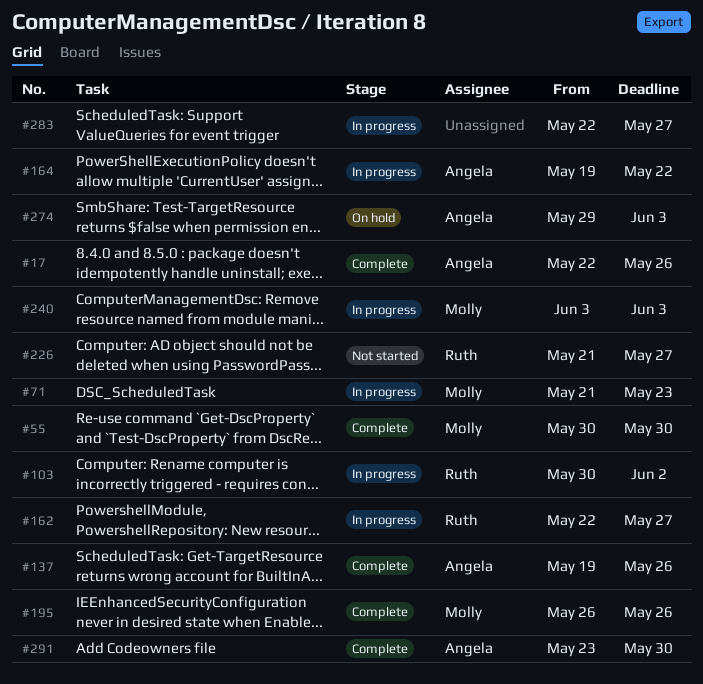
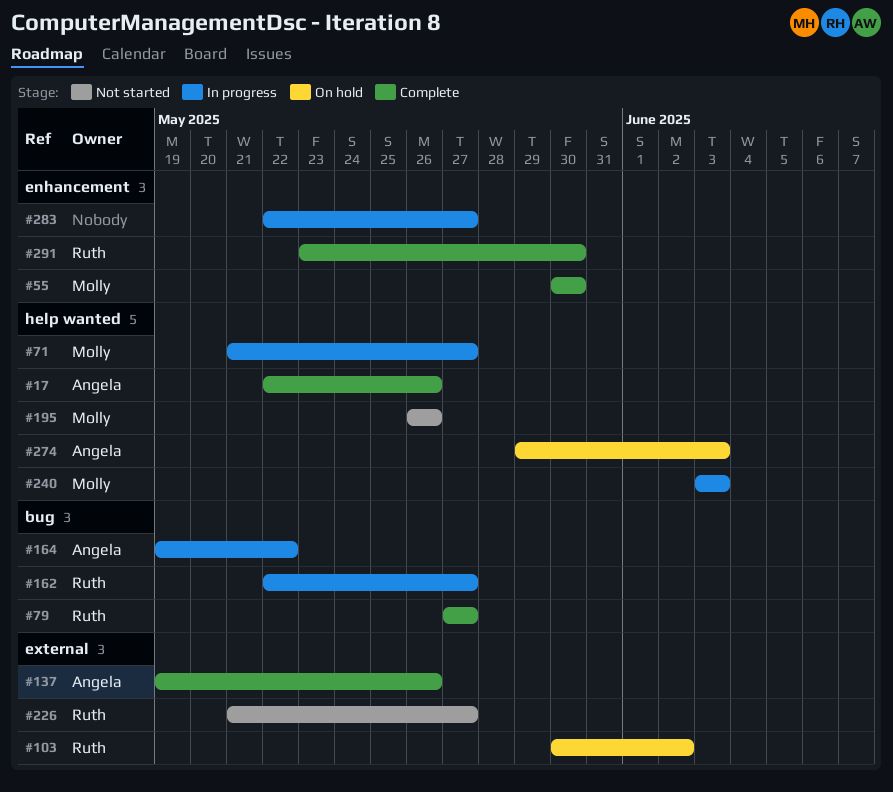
#71, due: May 23 -> May 27
#79: none -> present
#103, status: In progress -> On hold
#195, status: Complete -> Not started
#291, owner: Angela -> Ruth

